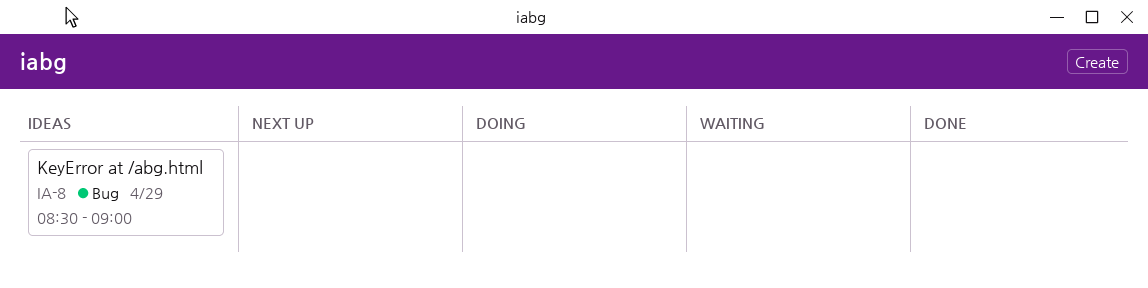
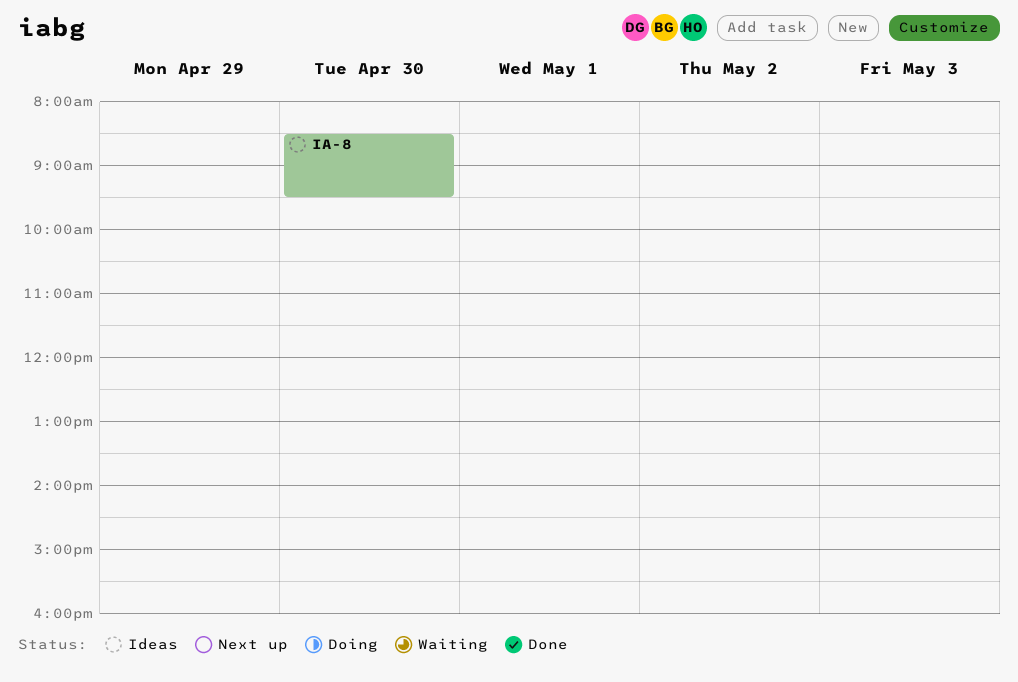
IA-8, day: Apr 29 -> Apr 30
IA-8, ends: 09:00 -> 09:30

